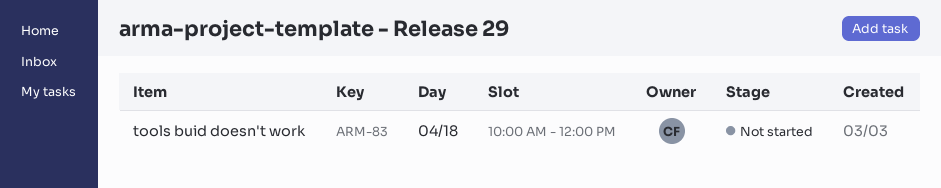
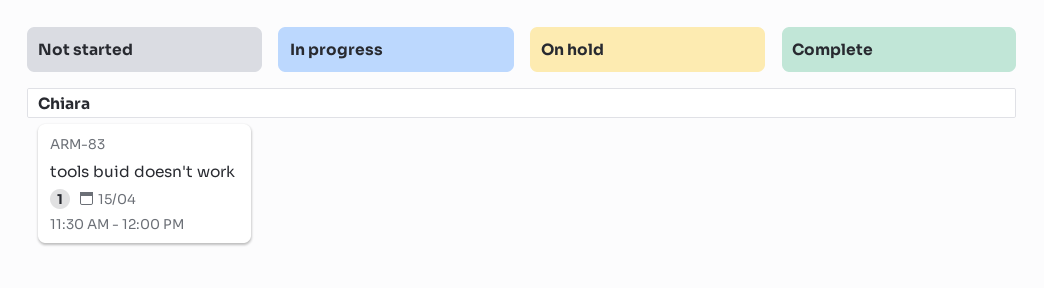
ARM-83, day: Apr 18 -> Apr 15
ARM-83, begins: 10:00 -> 11:30

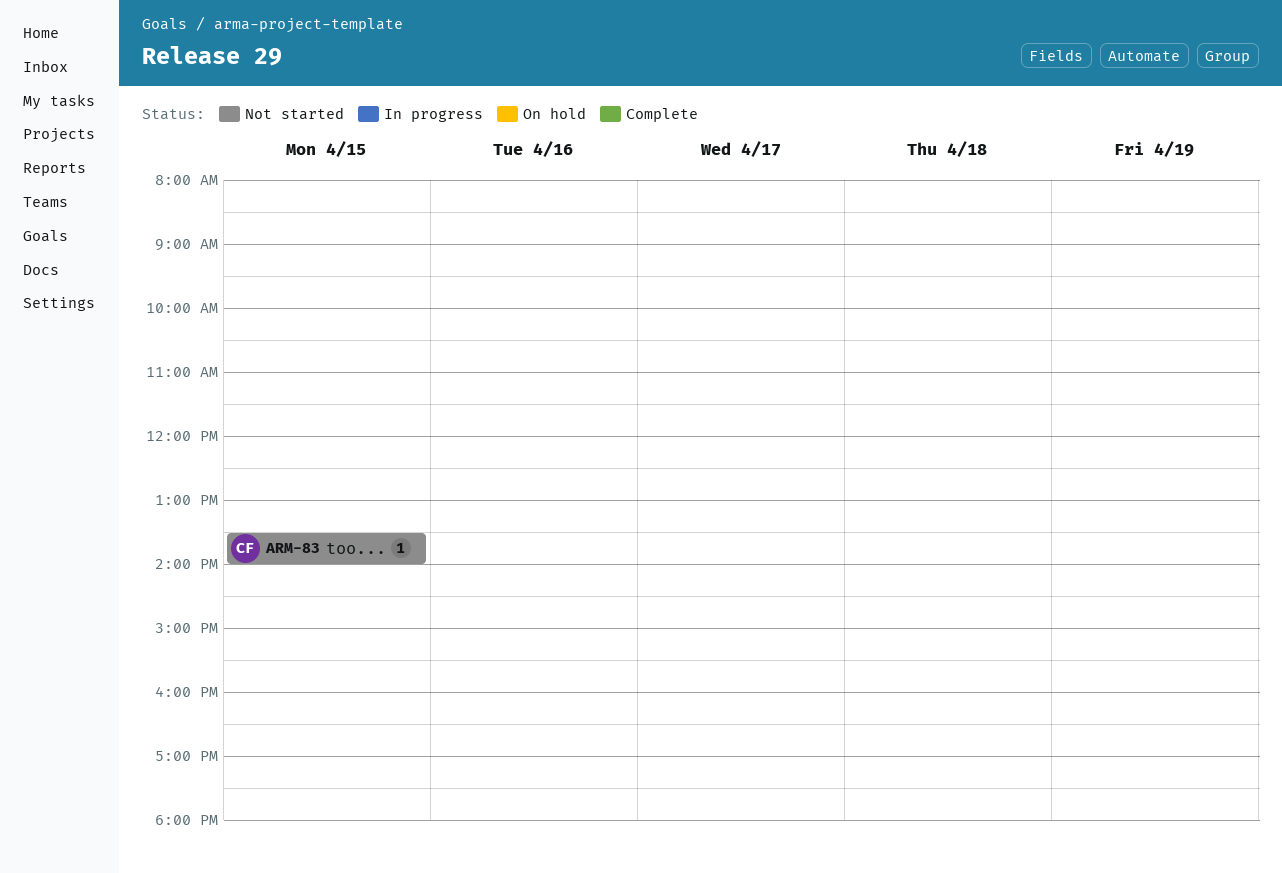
ARM-83, begins: 11:30 -> 13:30
ARM-83, ends: 12:00 -> 14:00

